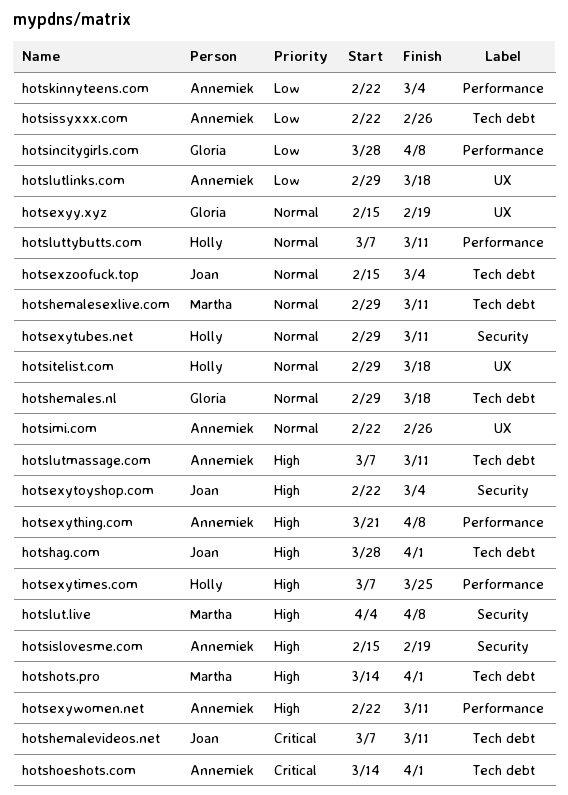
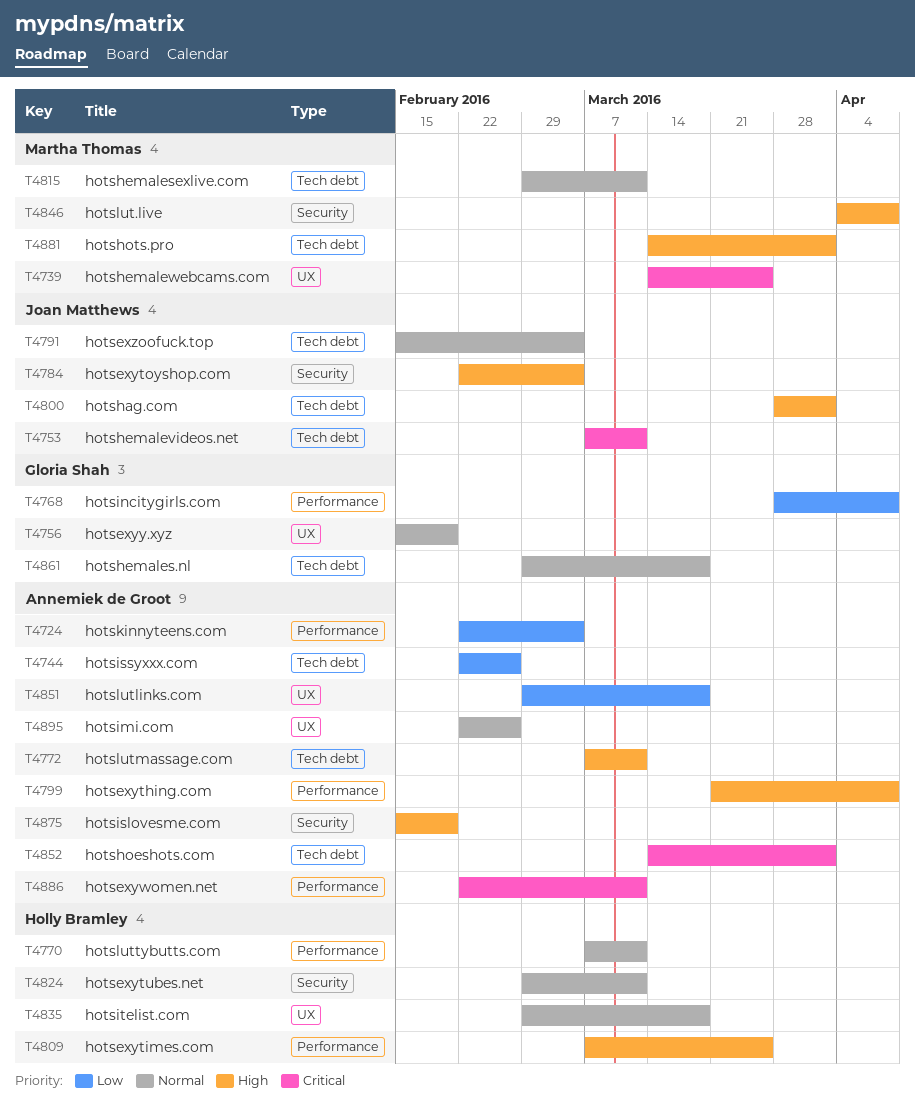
hotsexywomen.net, priority: High -> Critical
hotshemalewebcams.com: none -> present

